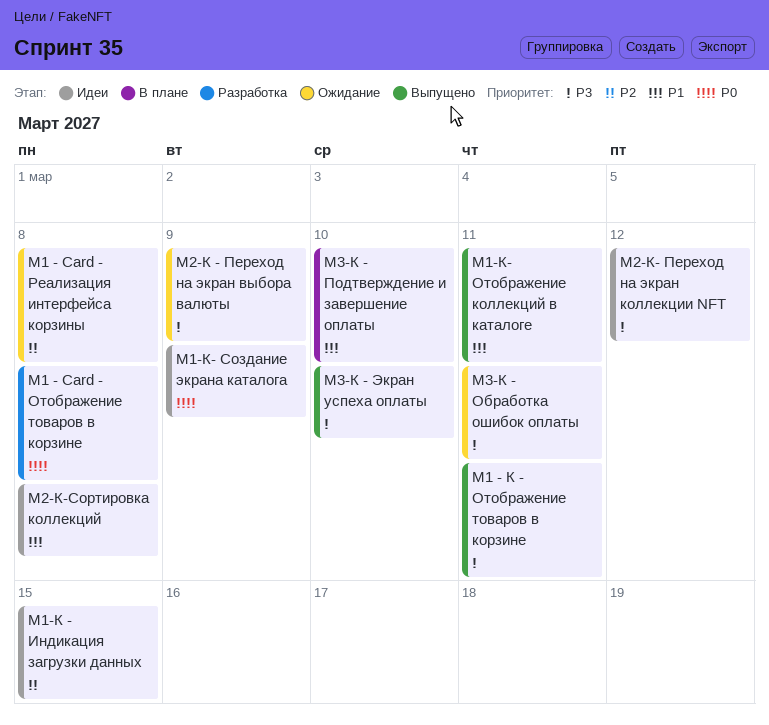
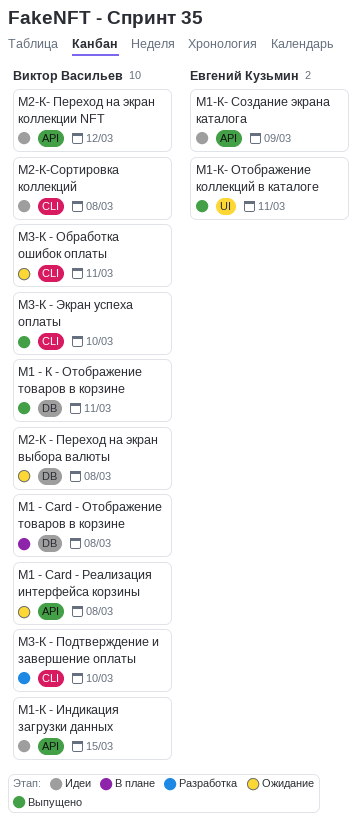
M1 - Card - Отображение товаров в корзине, status: Разработка -> В плане
М2-К - Переход на экран выбора валюты, due: Mar 9 -> Mar 8
М3-К - Подтверждение и завершение оплаты, status: В плане -> Разработка

